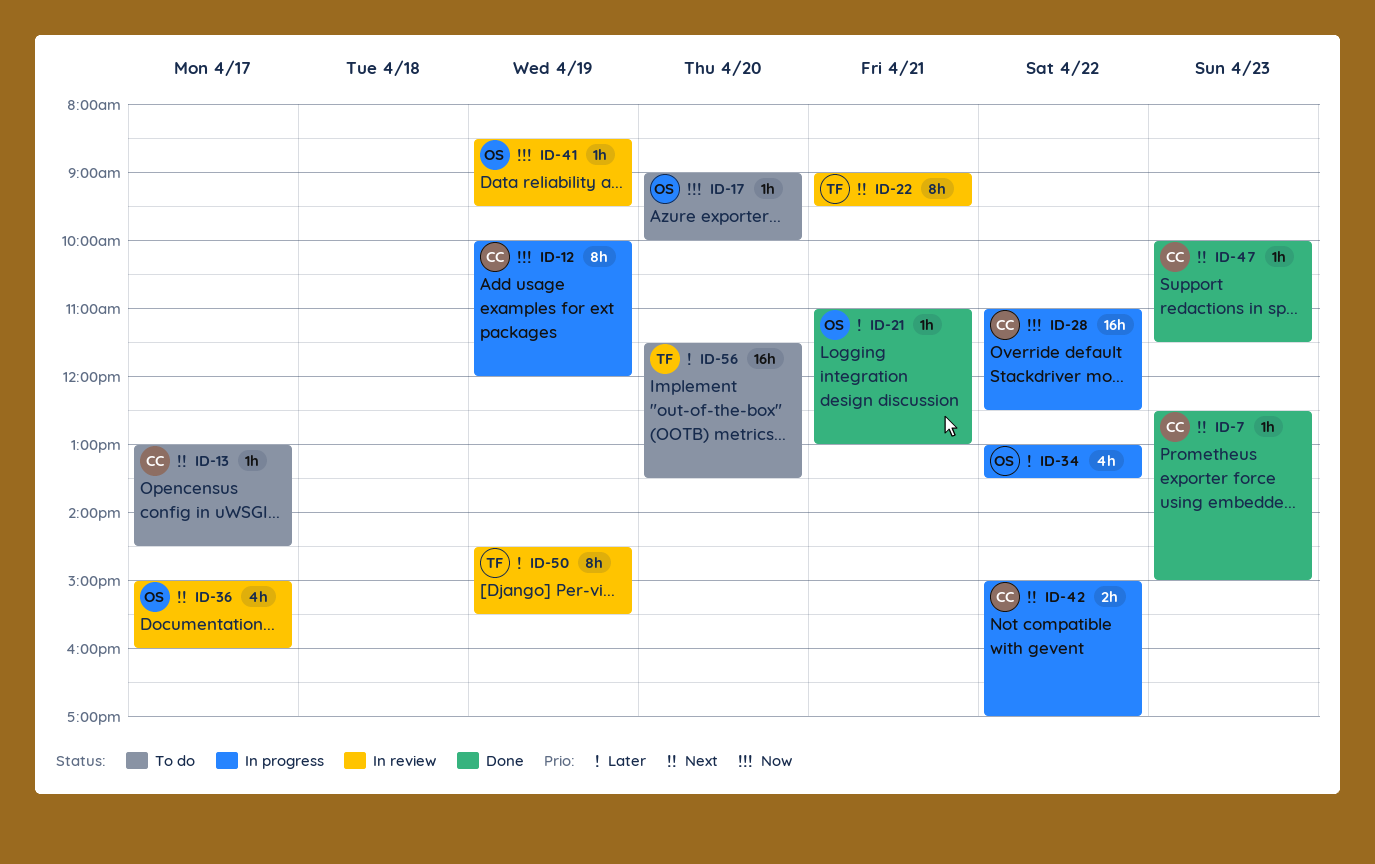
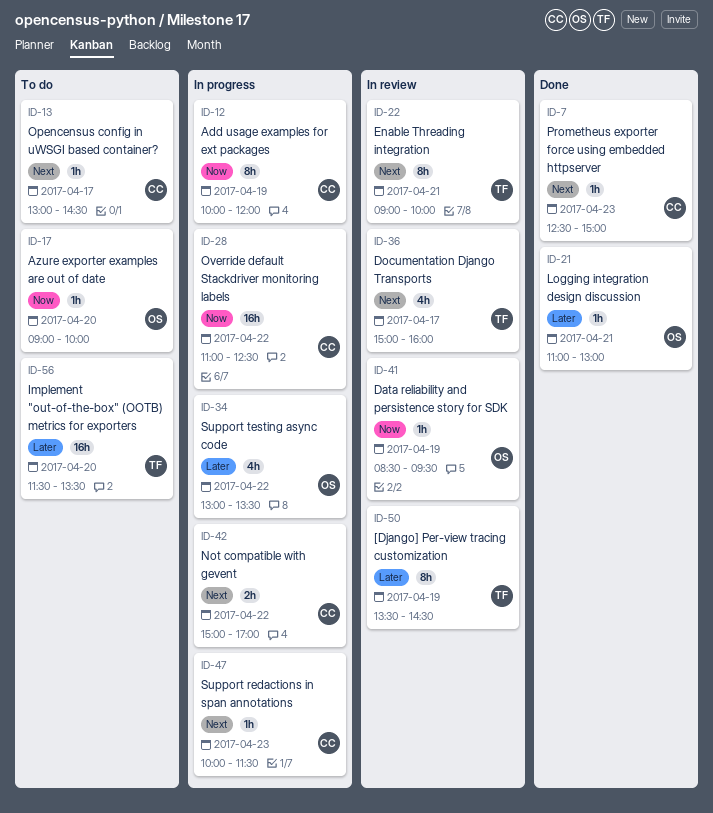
ID-22, ends: 09:30 -> 10:00
ID-36, owner: OS -> TF
ID-47, status: Done -> In progress
ID-50, begins: 14:30 -> 13:30
ID-50, ends: 15:30 -> 14:30

